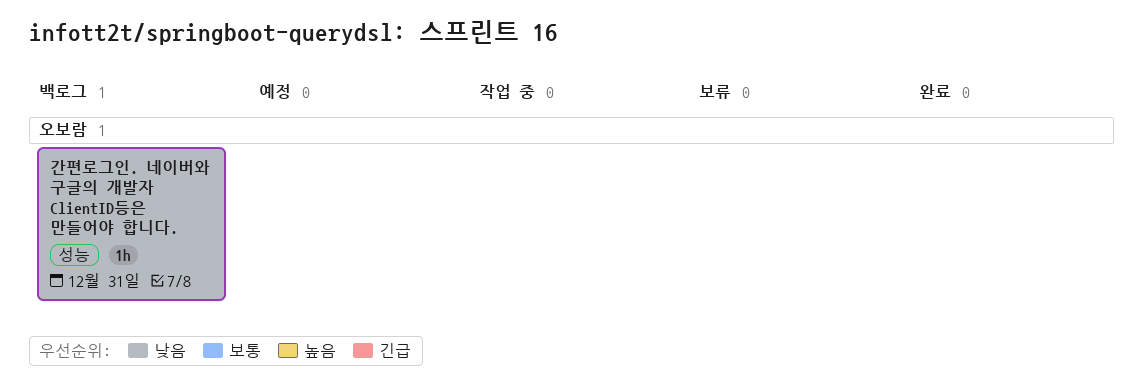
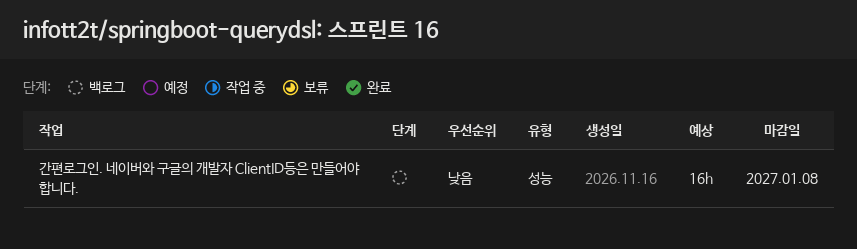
간편로그인. 네이버와 구글의 개발자 ClientID등은 만들어야 합니다., estimate: 1h -> 16h
간편로그인. 네이버와 구글의 개발자 ClientID등은 만들어야 합니다., due: Dec 31 -> Jan 8

